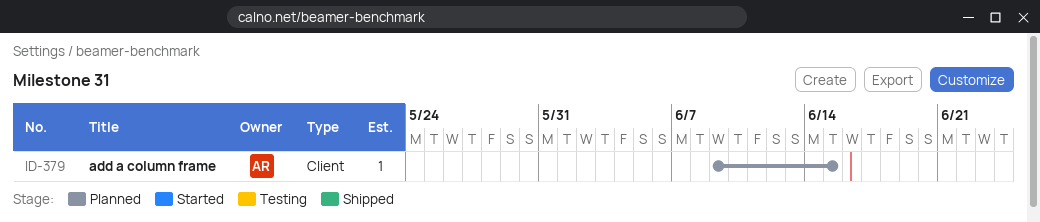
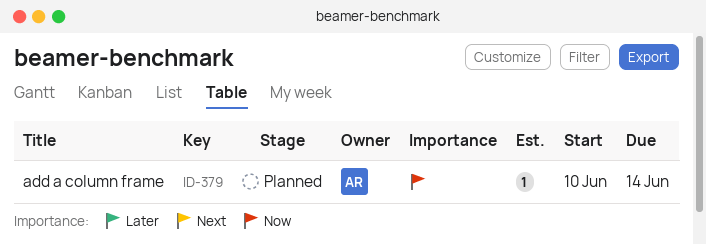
ID-379, start: Jun 9 -> Jun 10
ID-379, due: Jun 15 -> Jun 14

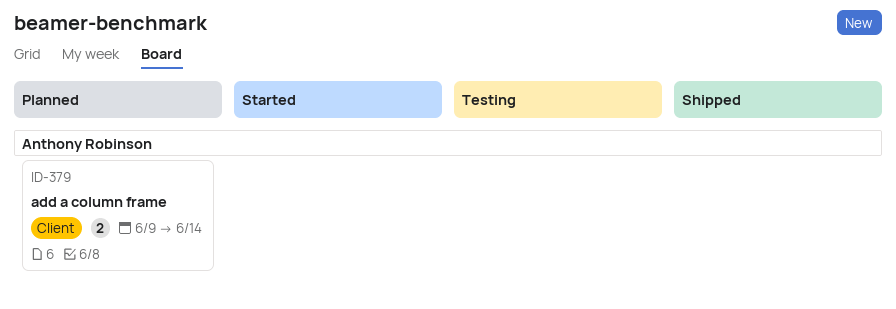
ID-379, estimate: 1 -> 2
ID-379, start: Jun 10 -> Jun 9

